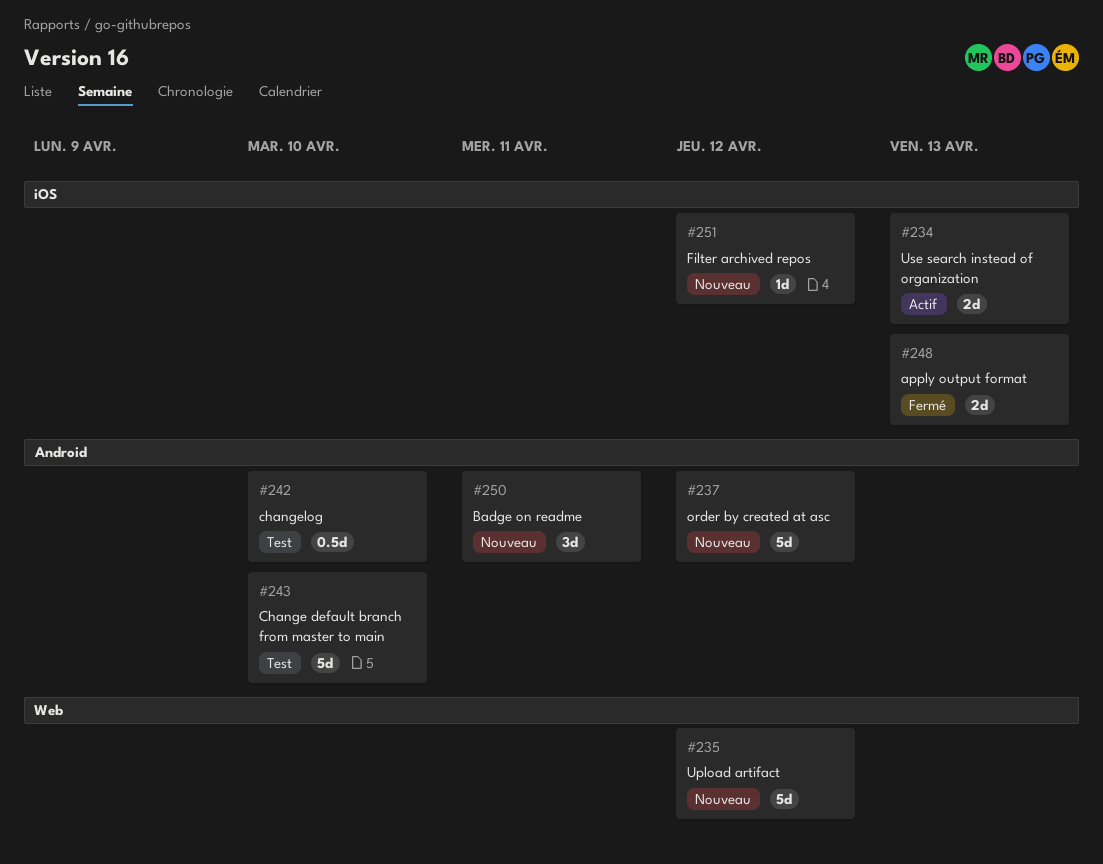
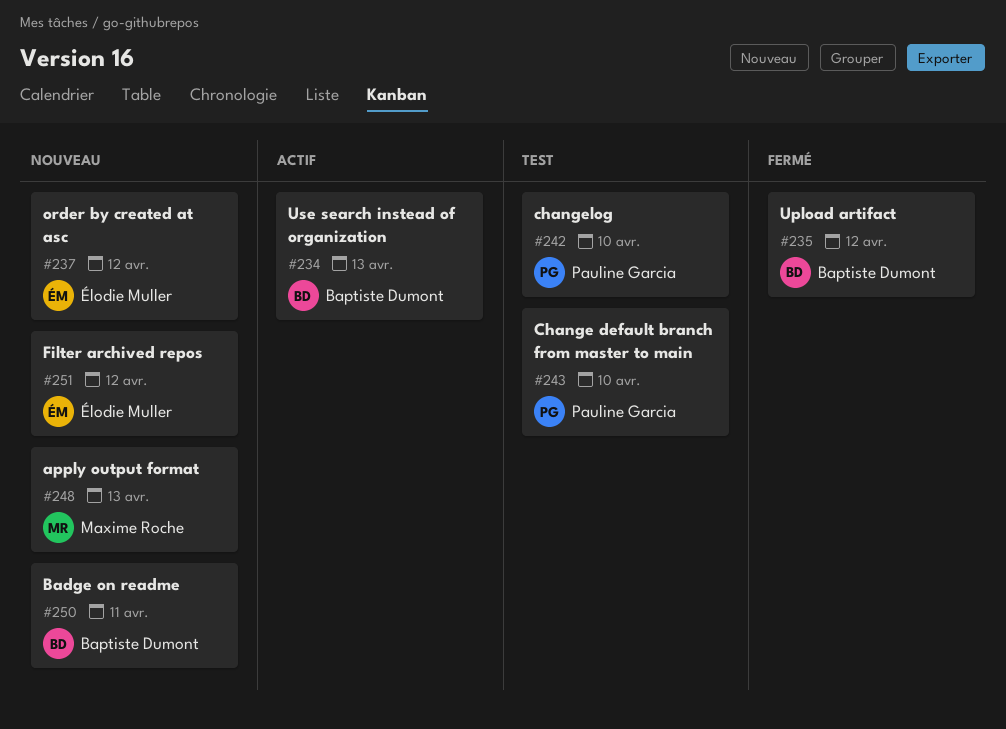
#235, status: Nouveau -> Fermé
#248, status: Fermé -> Nouveau

